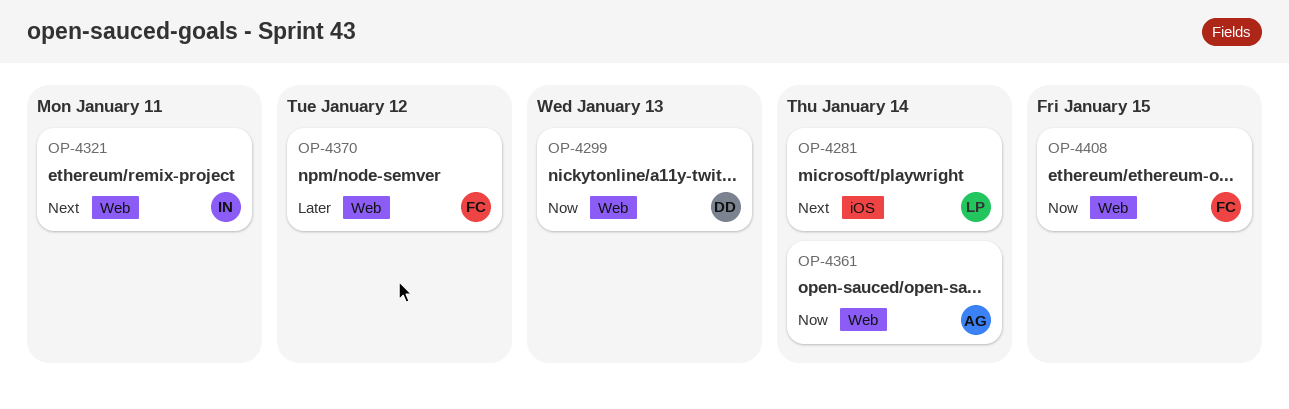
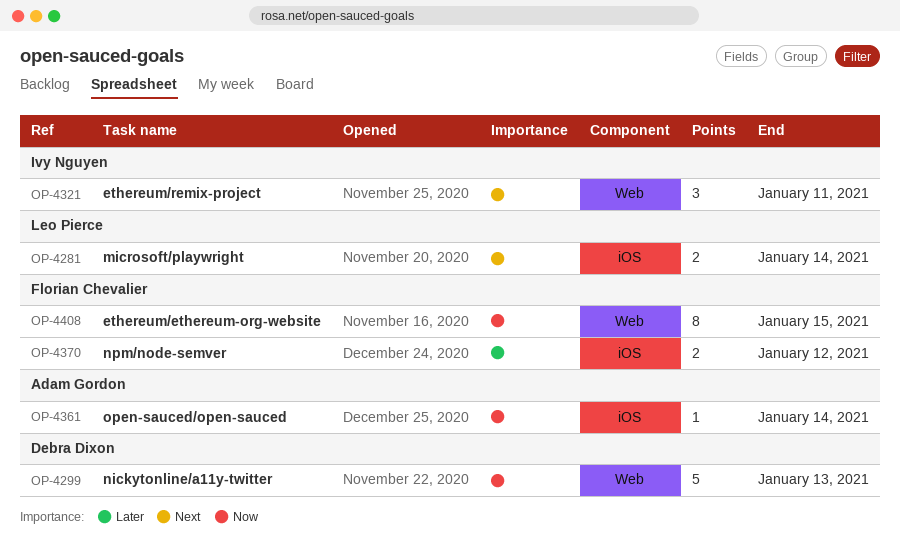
OP-4361, label: Web -> iOS
OP-4370, label: Web -> iOS

